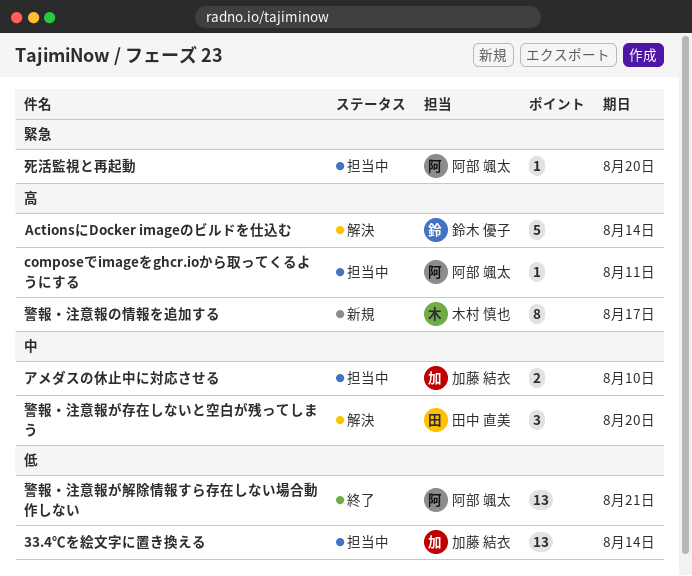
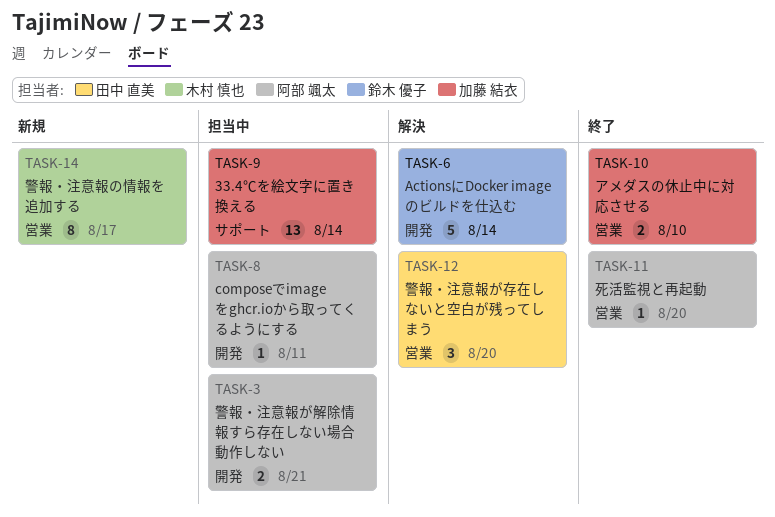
アメダスの休止中に対応させる, status: 担当中 -> 終了
死活監視と再起動, status: 担当中 -> 終了
警報・注意報が解除情報すら存在しない場合動作しない, status: 終了 -> 担当中
警報・注意報が解除情報すら存在しない場合動作しない, estimate: 13 -> 2

